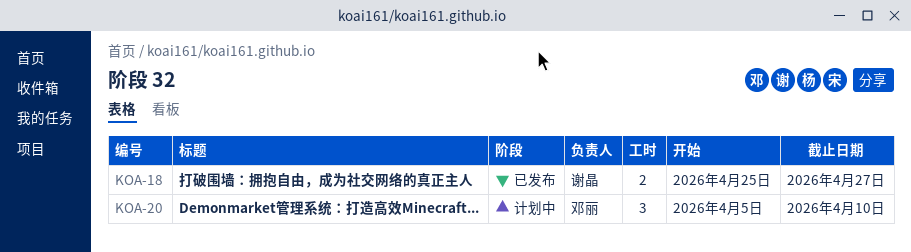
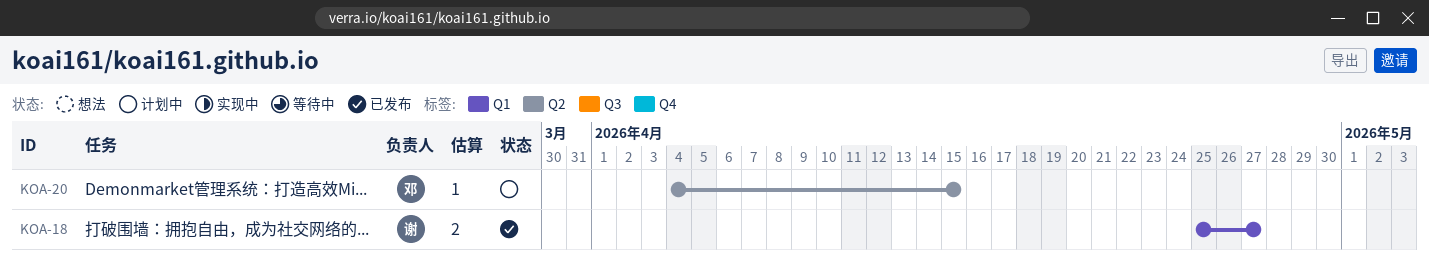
KOA-20, estimate: 3 -> 1
KOA-20, start: Apr 5 -> Apr 4
KOA-20, due: Apr 10 -> Apr 15

